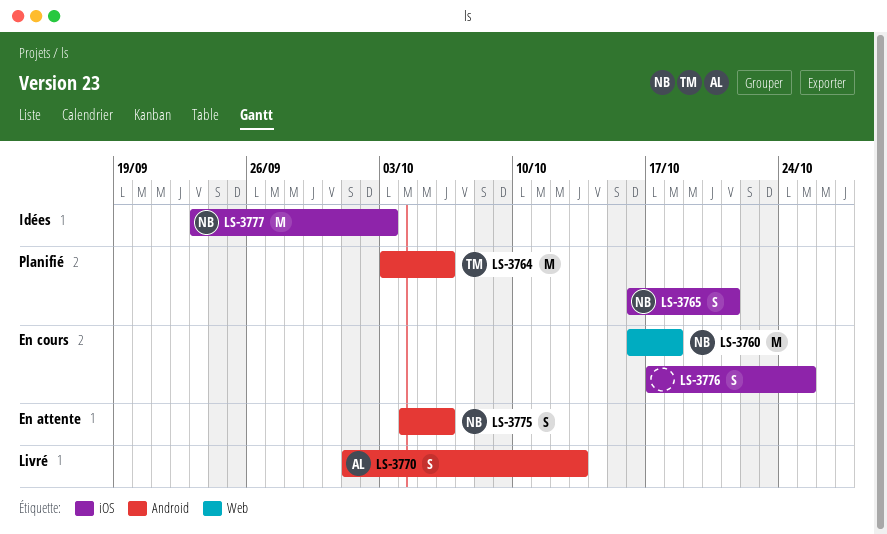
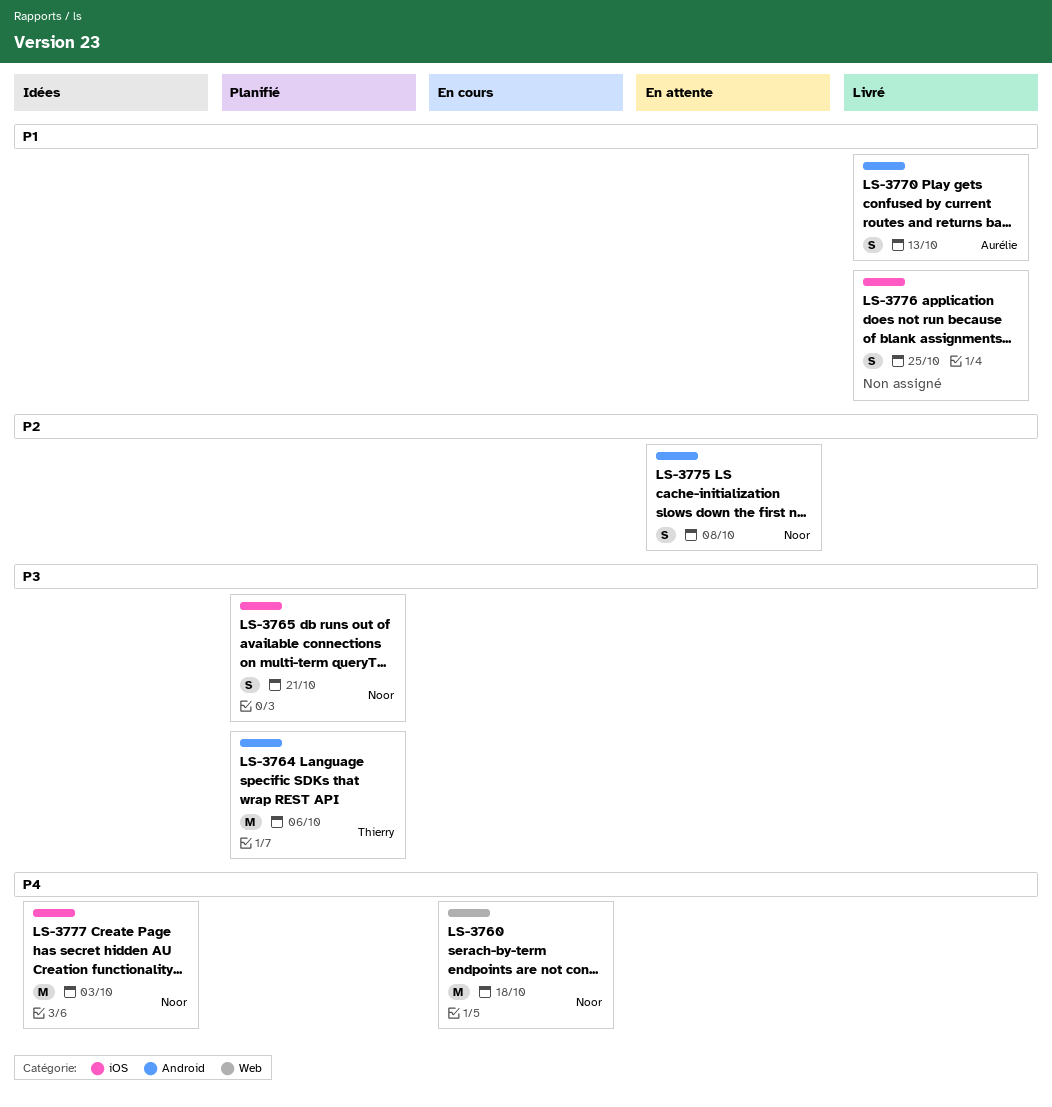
LS-3775, due: Oct 6 -> Oct 8
LS-3776, status: En cours -> Livré

